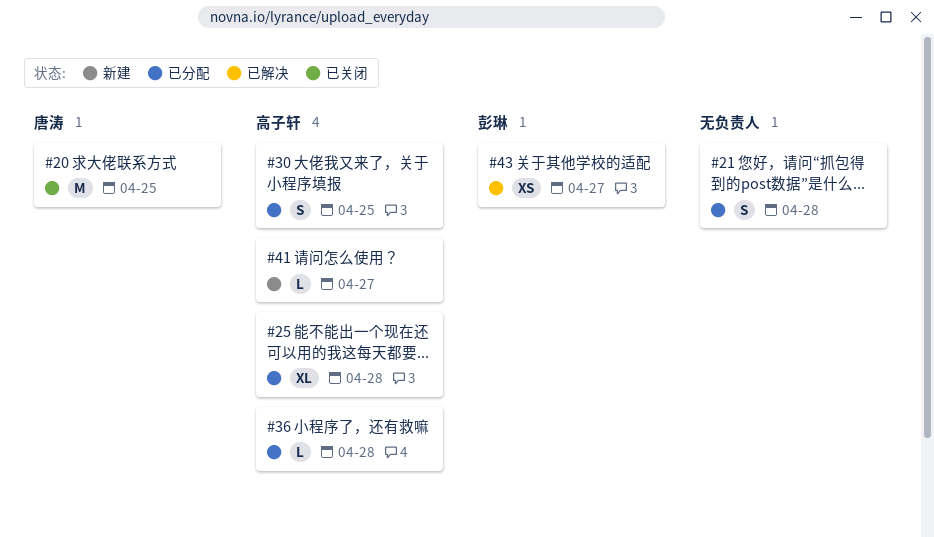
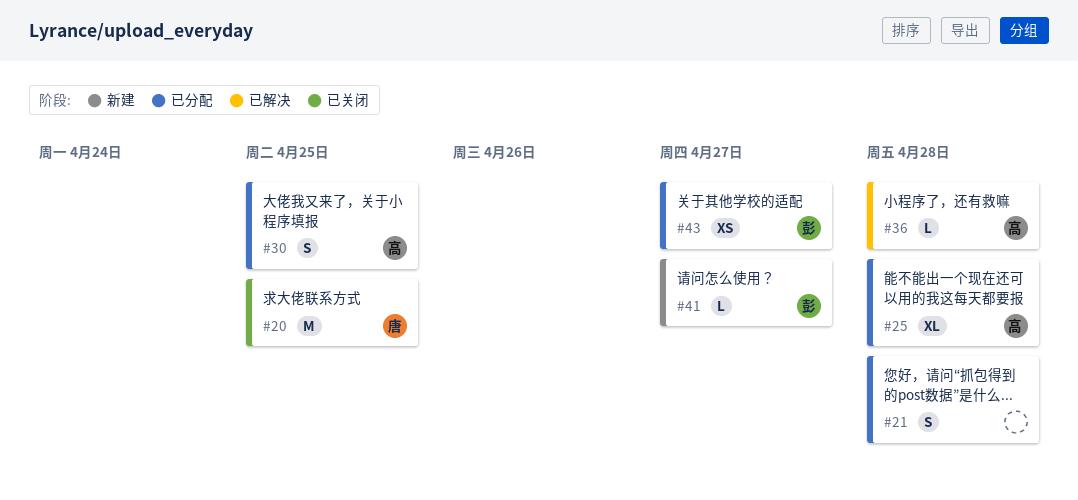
#36, status: 已分配 -> 已解决
#41, owner: 高子轩 -> 彭琳
#43, status: 已解决 -> 已分配

